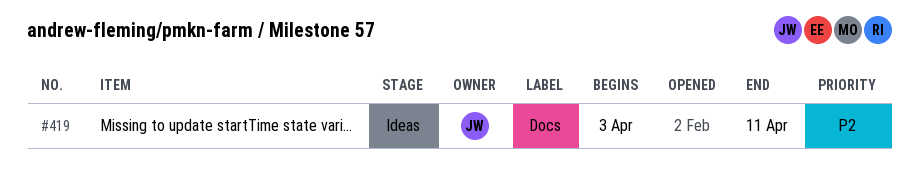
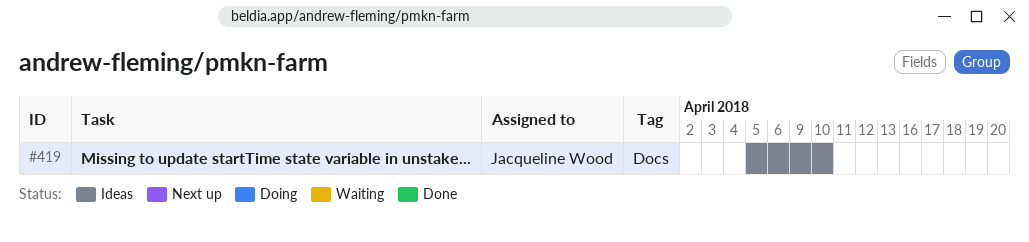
#419, start: Apr 3 -> Apr 5
#419, due: Apr 11 -> Apr 10

